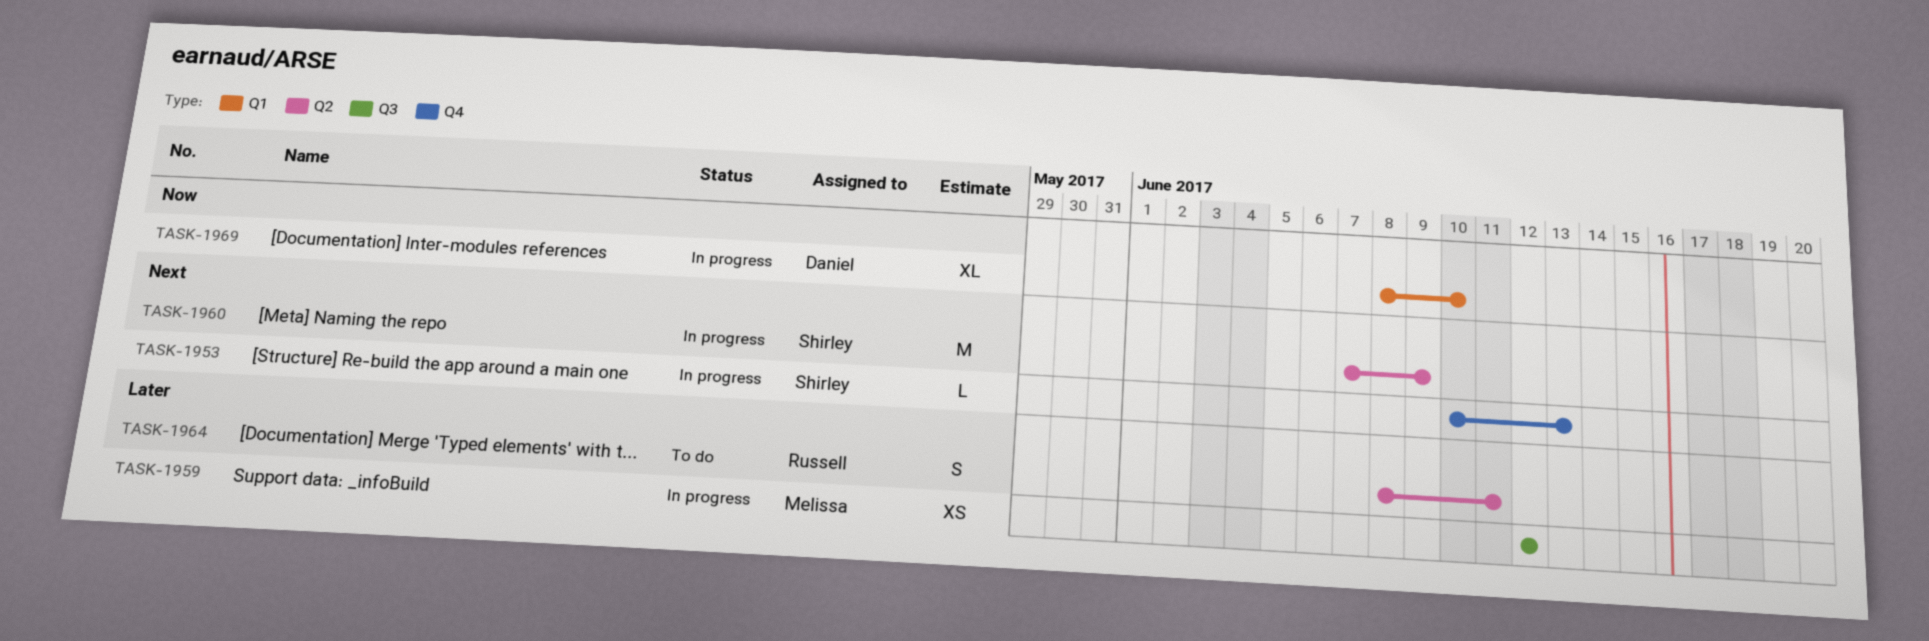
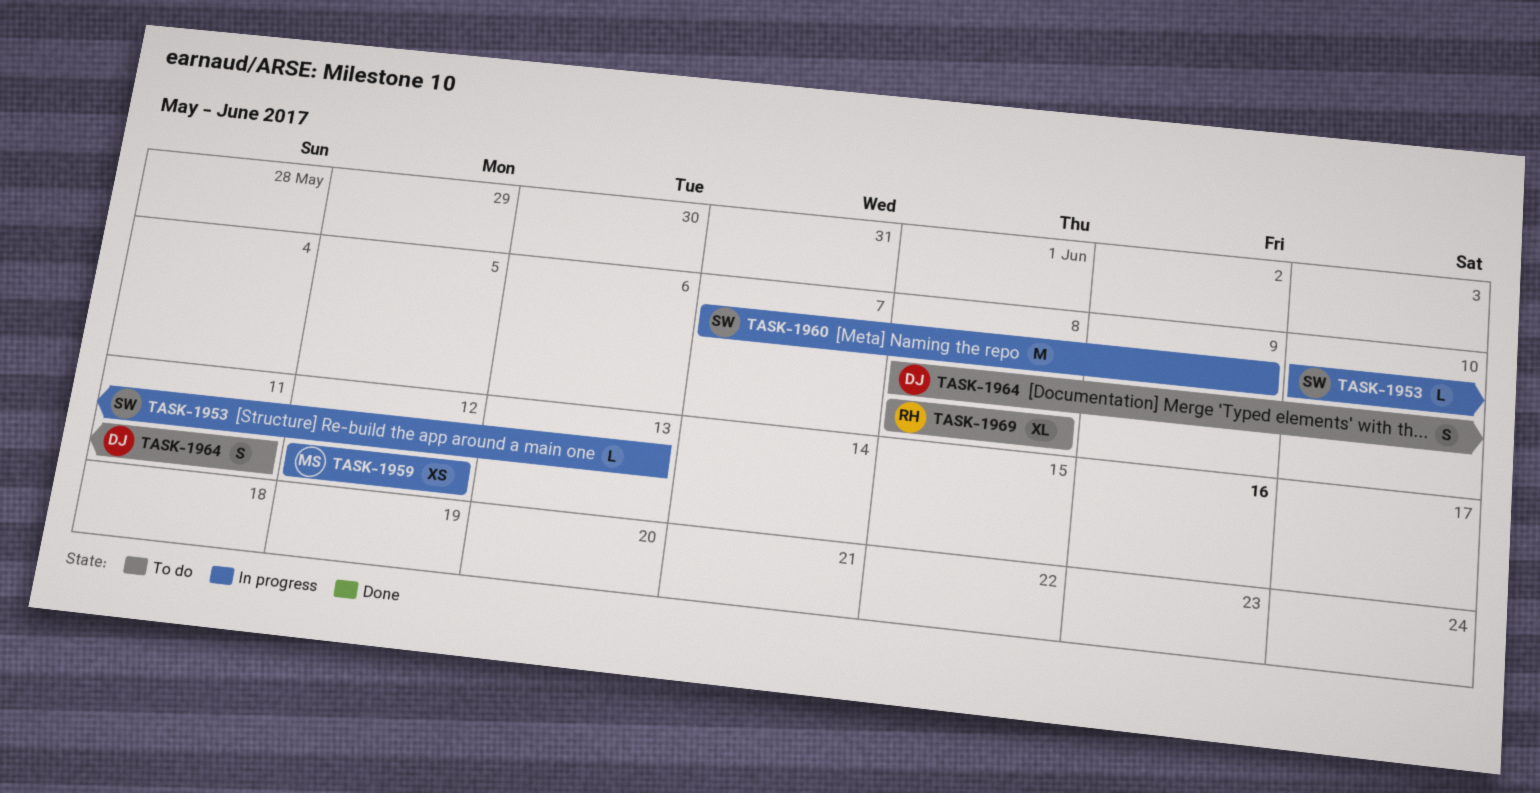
TASK-1964, owner: Russell -> Daniel
TASK-1969, status: In progress -> To do
TASK-1969, owner: Daniel -> Russell
TASK-1969, due: Jun 10 -> Jun 8

